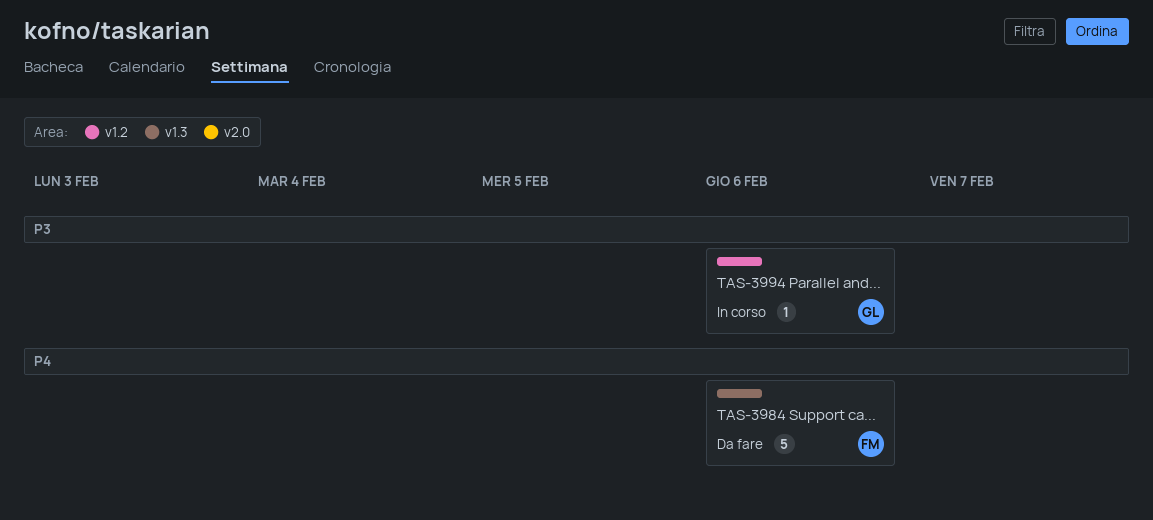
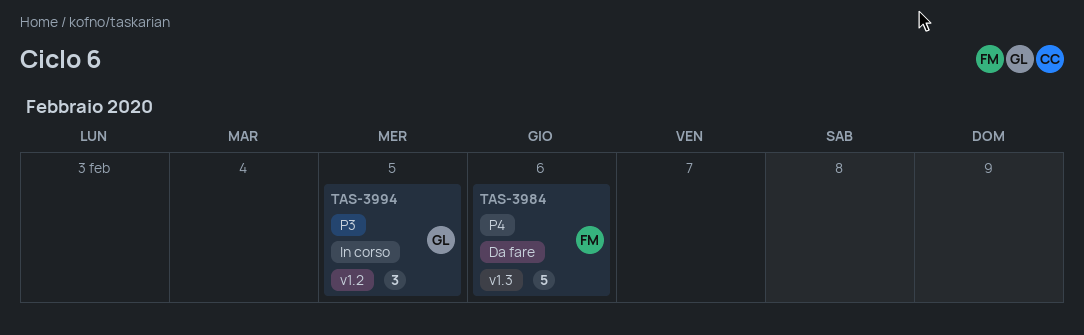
TAS-3994, estimate: 1 -> 3
TAS-3994, due: Feb 6 -> Feb 5

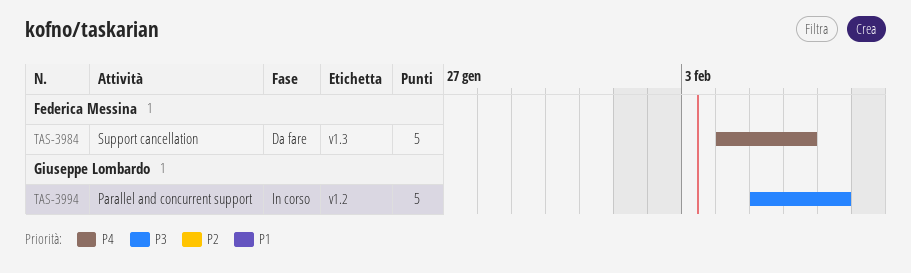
TAS-3994, estimate: 3 -> 5
TAS-3994, due: Feb 5 -> Feb 7

